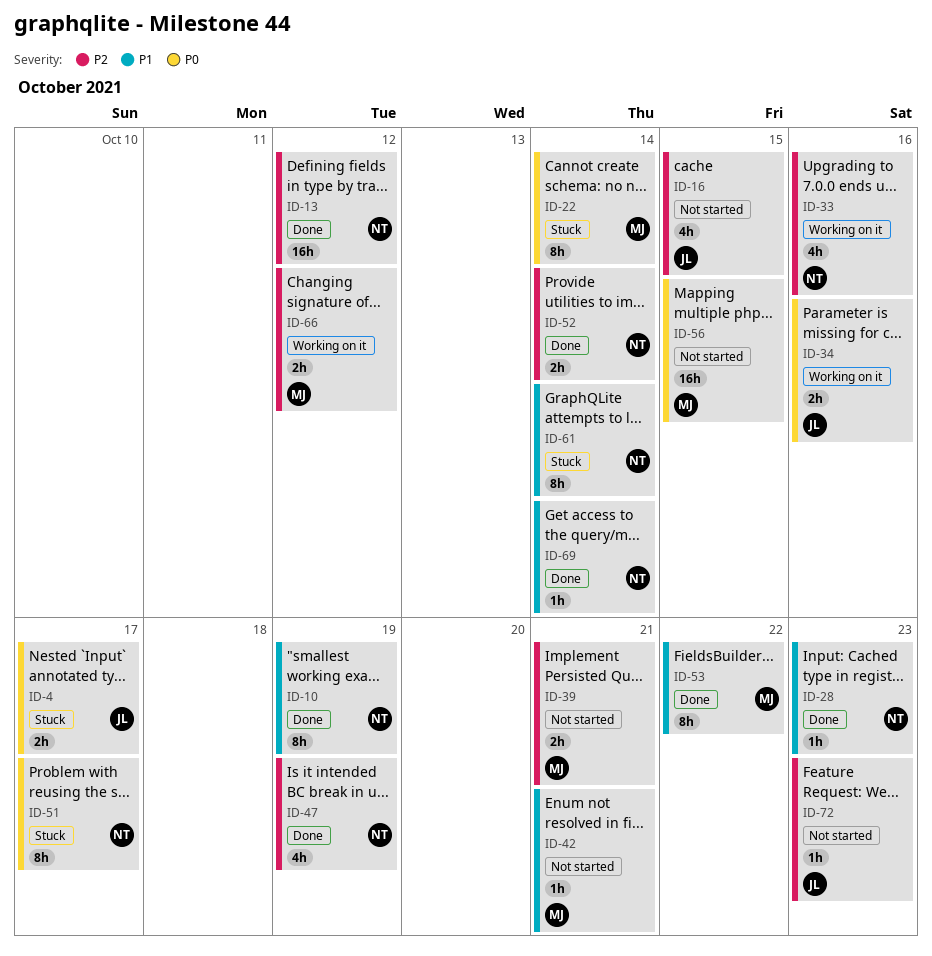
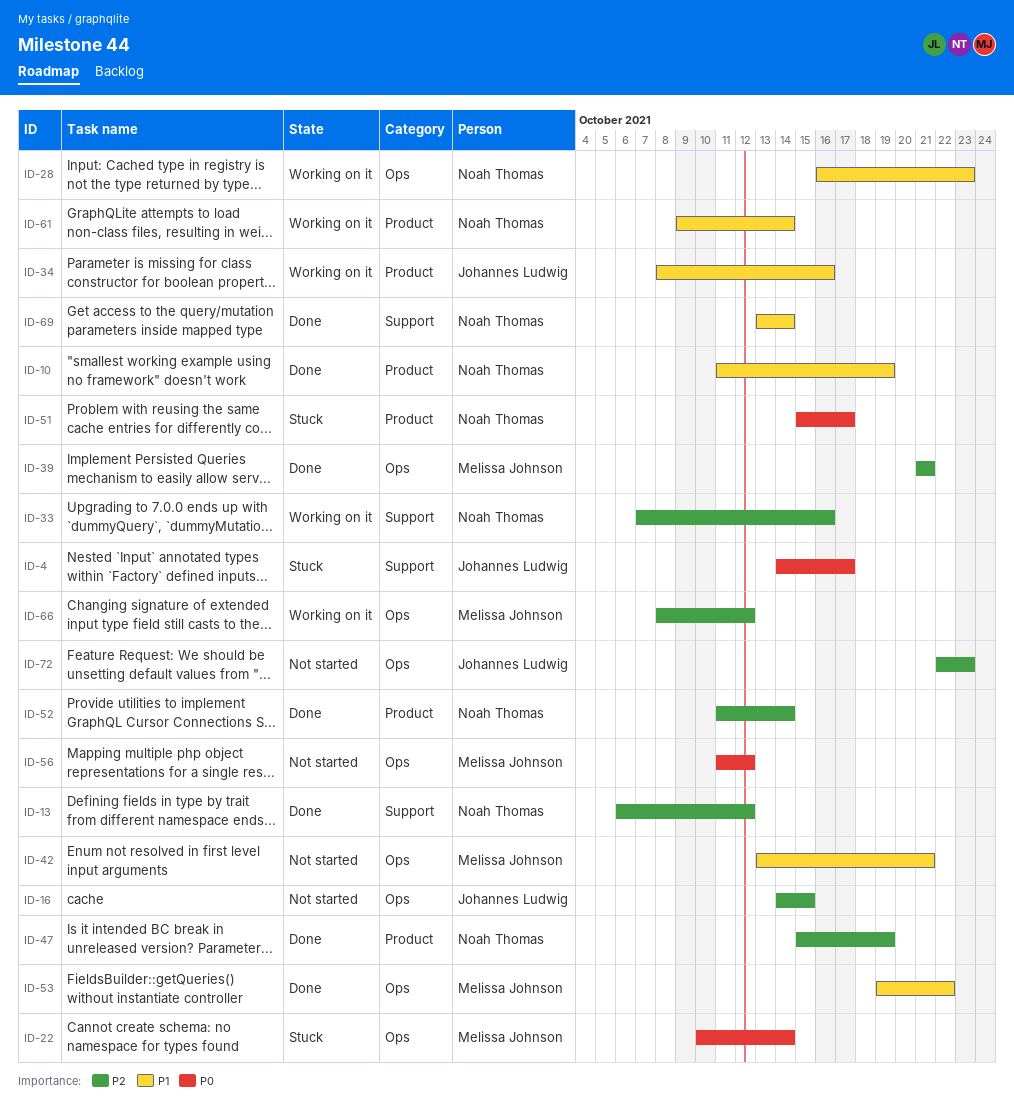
ID-28, status: Done -> Working on it
ID-34, priority: P0 -> P1
ID-39, status: Not started -> Done
ID-56, due: Oct 15 -> Oct 12
ID-61, status: Stuck -> Working on it

